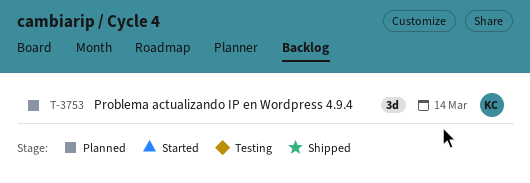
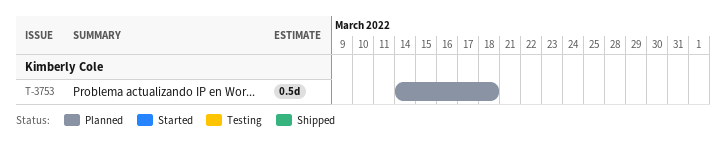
T-3753, estimate: 3d -> 0.5d
T-3753, due: Mar 14 -> Mar 18

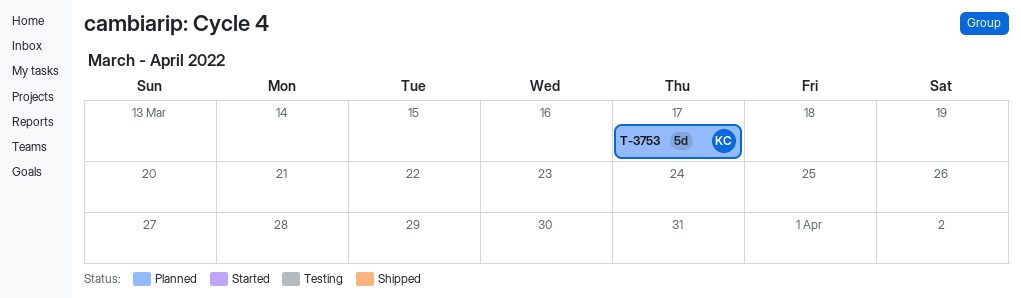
T-3753, estimate: 0.5d -> 5d
T-3753, due: Mar 18 -> Mar 17

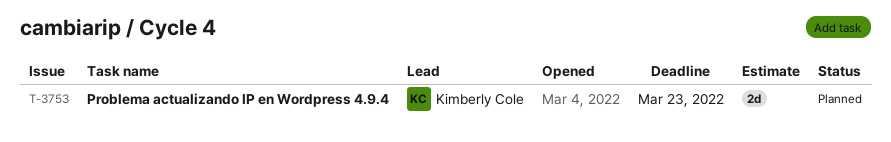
T-3753, estimate: 5d -> 2d
T-3753, due: Mar 17 -> Mar 23

